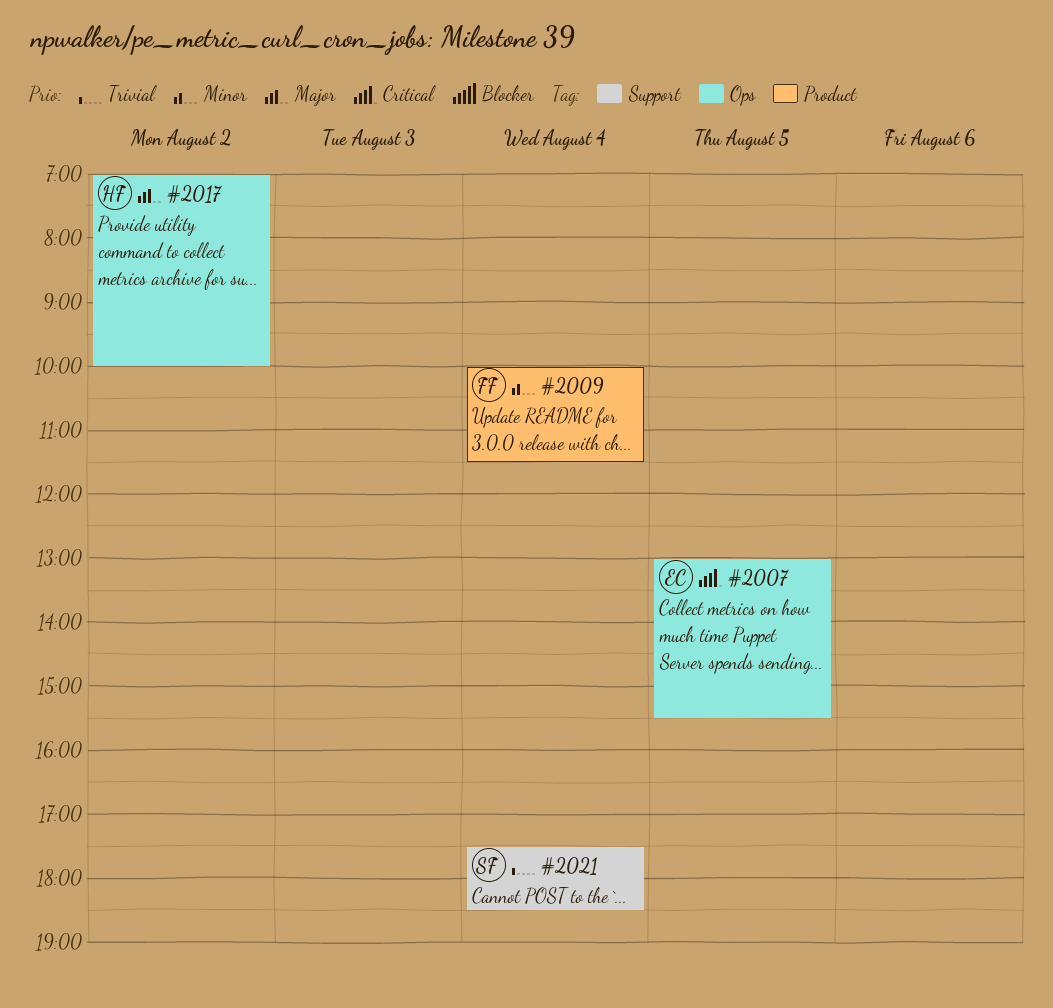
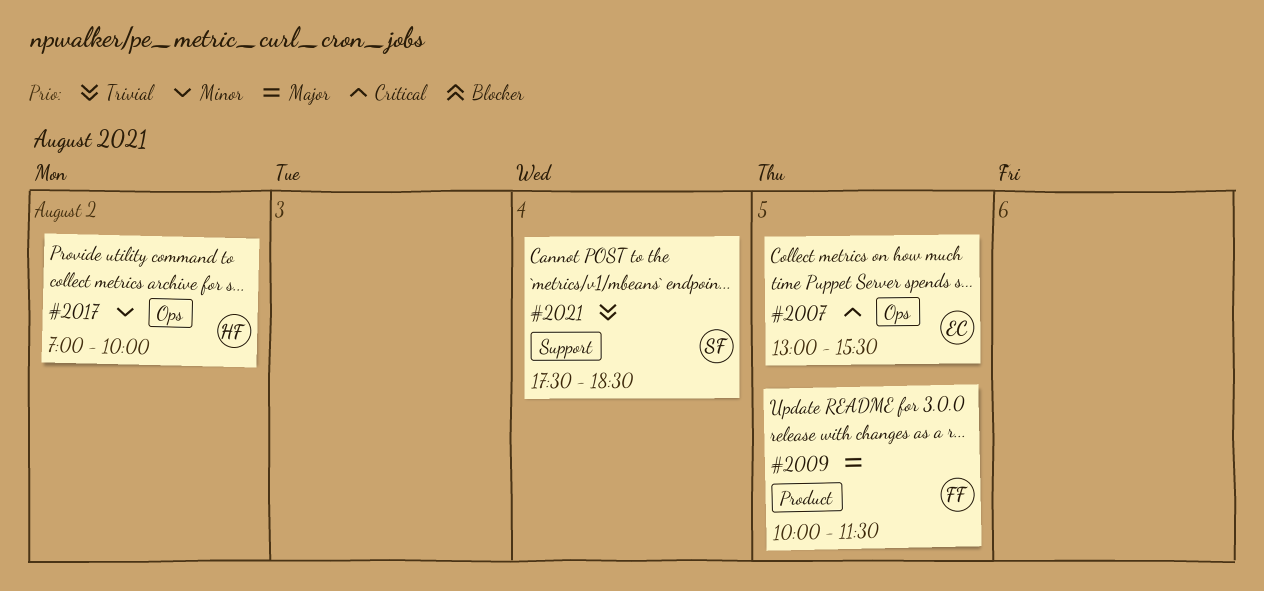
#2009, priority: Minor -> Major
#2009, day: Aug 4 -> Aug 5
#2017, priority: Major -> Minor

